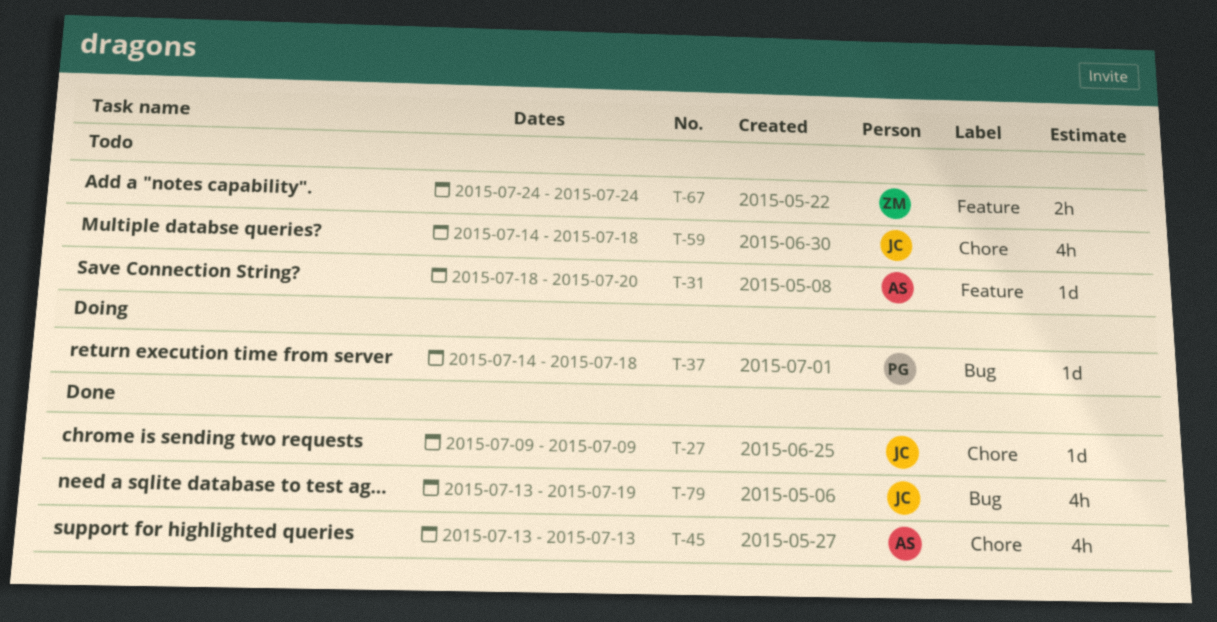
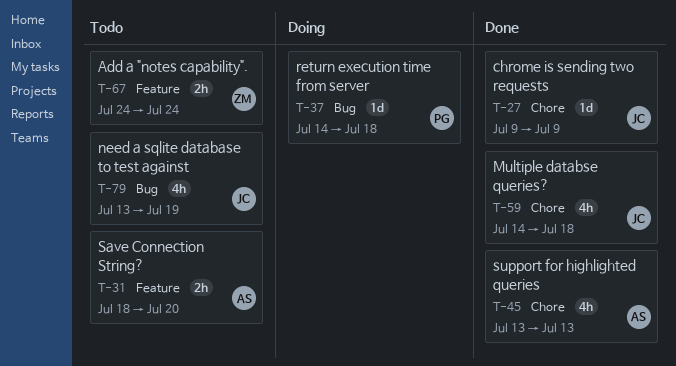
T-31, estimate: 1d -> 2h
T-59, status: Todo -> Done
T-79, status: Done -> Todo

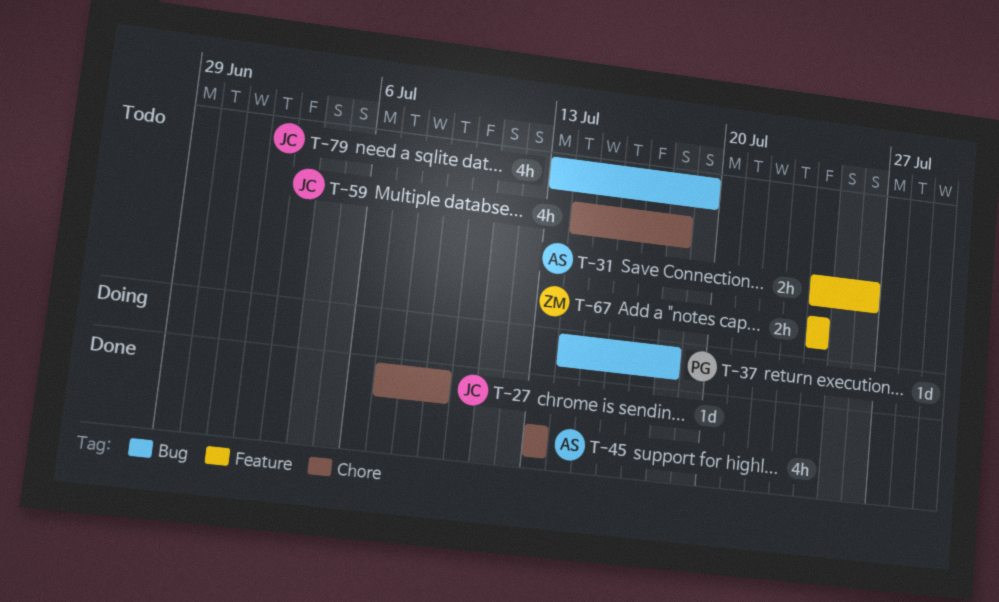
T-27, start: Jul 9 -> Jul 7
T-31, start: Jul 18 -> Jul 24
T-31, due: Jul 20 -> Jul 26
T-59, status: Done -> Todo

